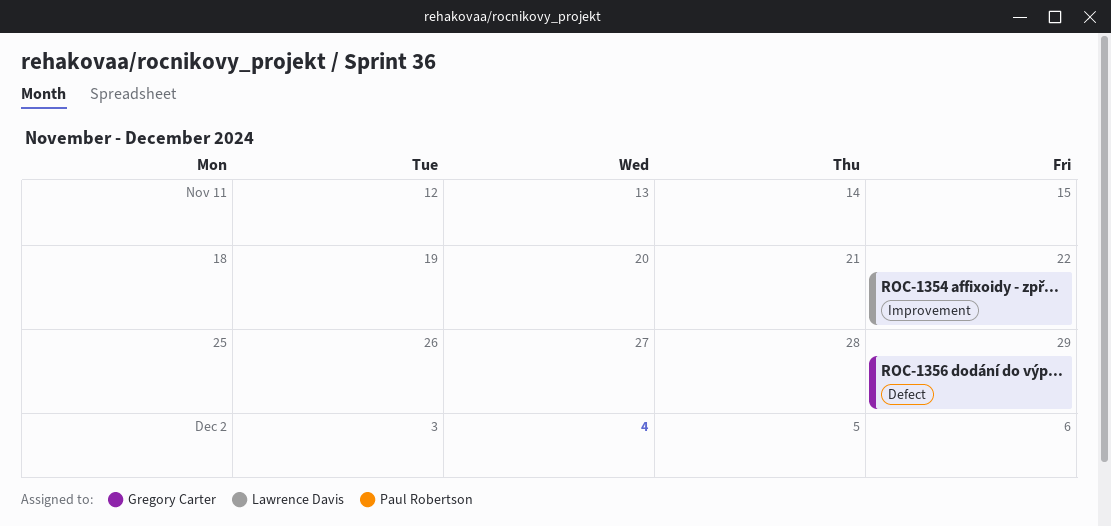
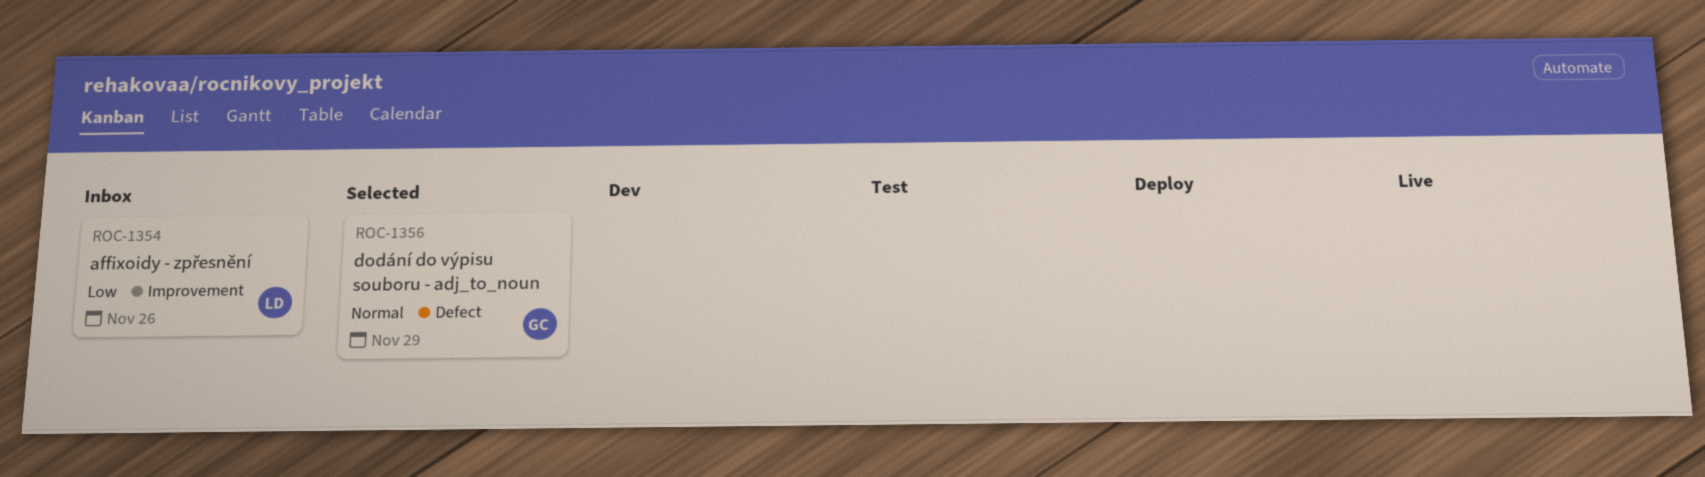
ROC-1354, due: Nov 22 -> Nov 26

